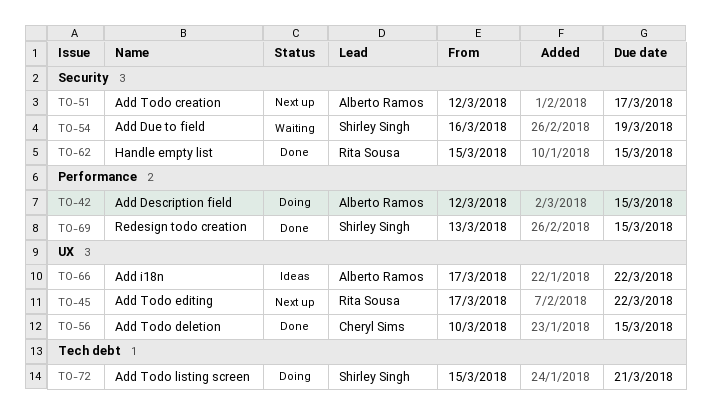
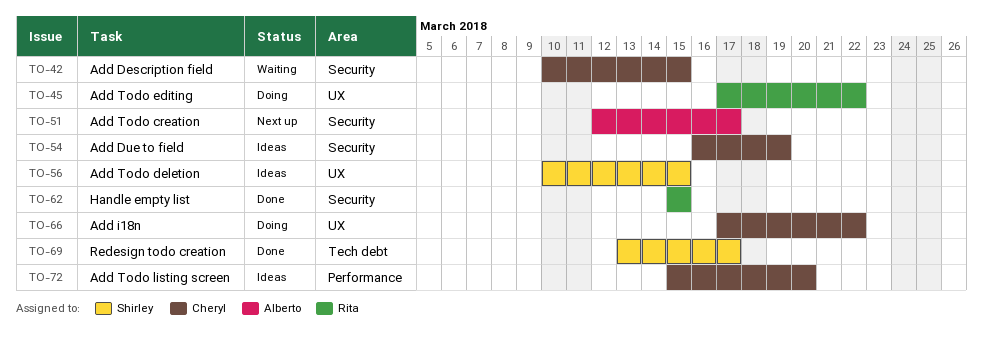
TO-42, status: Doing -> Waiting
TO-42, owner: Alberto Ramos -> Cheryl Sims
TO-42, label: Performance -> Security
TO-42, start: Mar 12 -> Mar 10
TO-45, status: Next up -> Doing
TO-54, status: Waiting -> Ideas
TO-54, owner: Shirley Singh -> Cheryl Sims
TO-56, status: Done -> Ideas
TO-56, owner: Cheryl Sims -> Shirley Singh
TO-66, status: Ideas -> Doing
TO-66, owner: Alberto Ramos -> Cheryl Sims
TO-69, label: Performance -> Tech debt
TO-69, due: Mar 15 -> Mar 17
TO-72, status: Doing -> Ideas
TO-72, owner: Shirley Singh -> Cheryl Sims
TO-72, label: Tech debt -> Performance
TO-72, due: Mar 21 -> Mar 20

